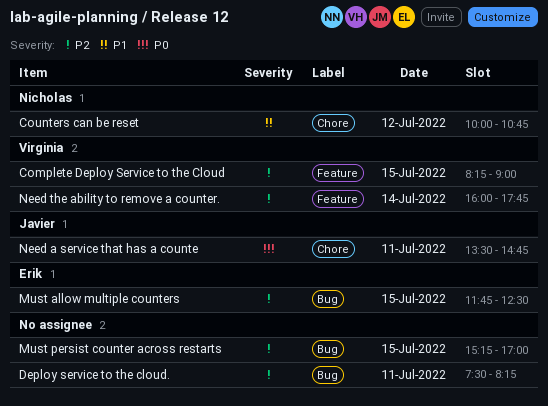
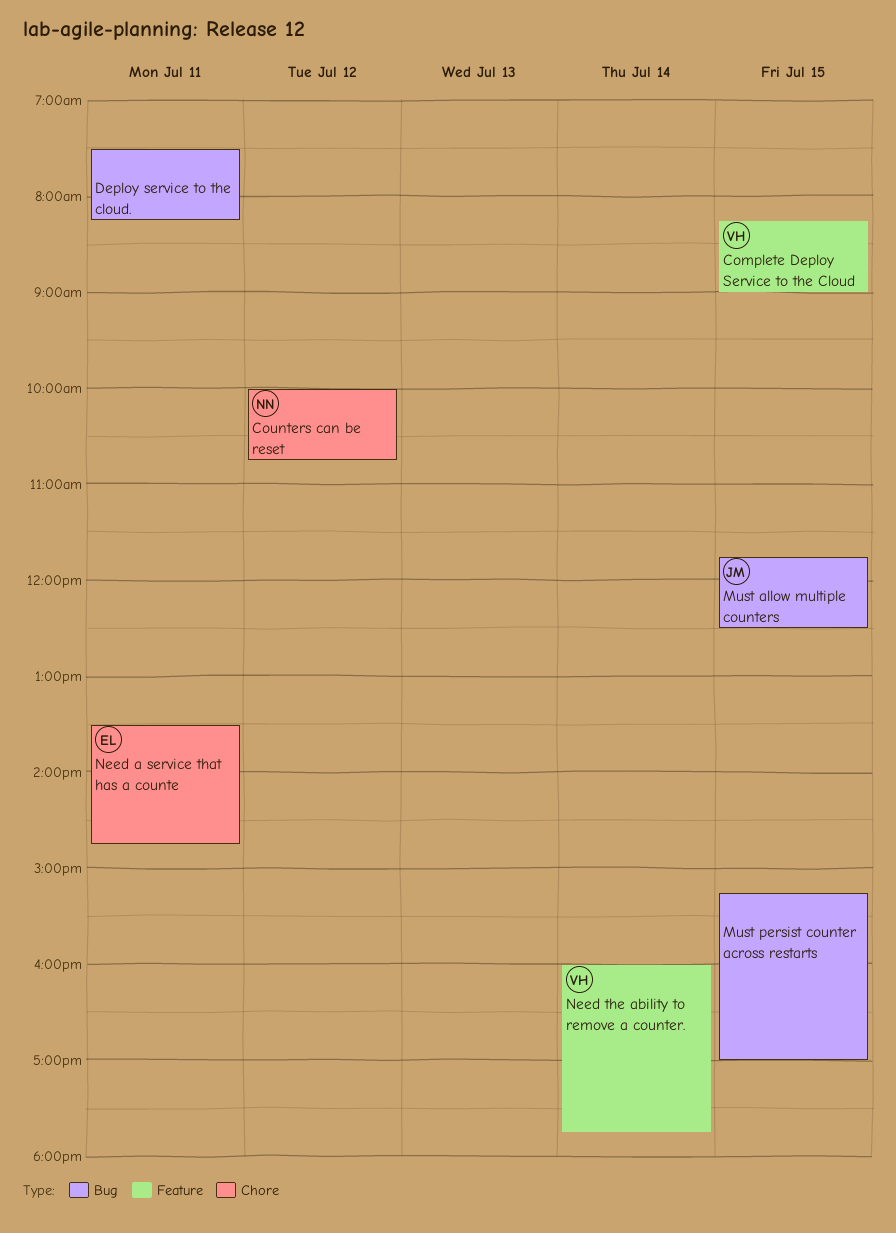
Must allow multiple counters, owner: Erik -> Javier
Need a service that has a counte, owner: Javier -> Erik

